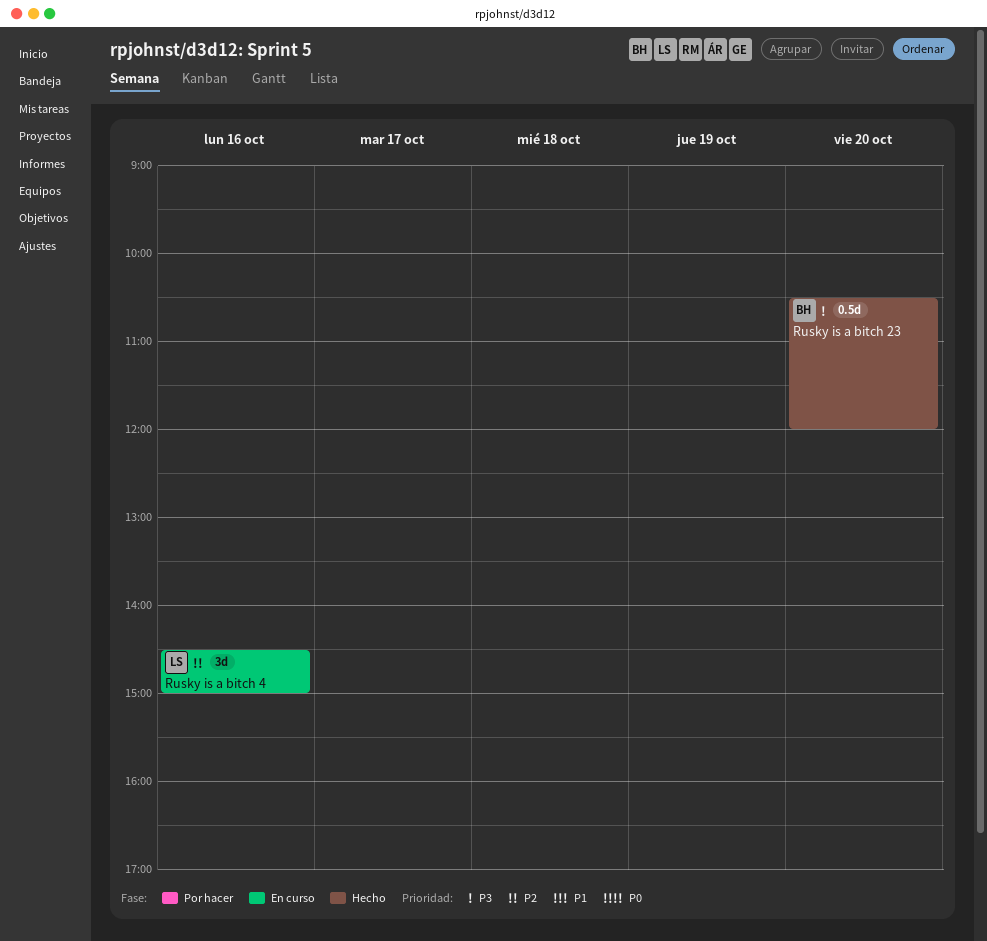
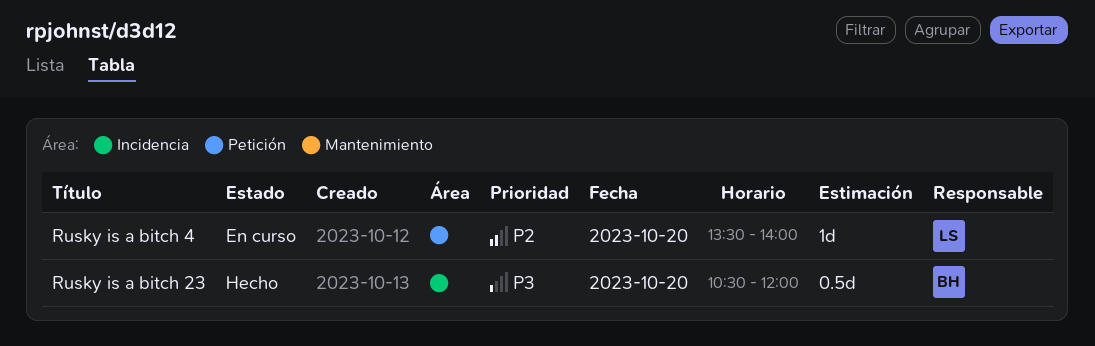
Rusky is a bitch 4, estimate: 3d -> 1d
Rusky is a bitch 4, day: Oct 16 -> Oct 20
Rusky is a bitch 4, begins: 14:30 -> 13:30
Rusky is a bitch 4, ends: 15:00 -> 14:00

